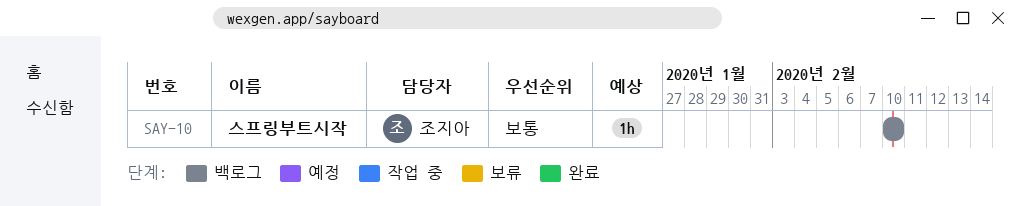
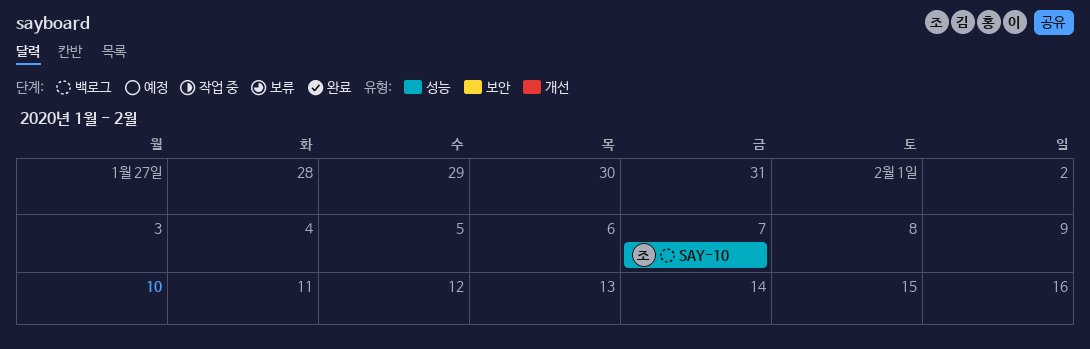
SAY-10, start: Feb 10 -> Feb 7
SAY-10, due: Feb 10 -> Feb 7

